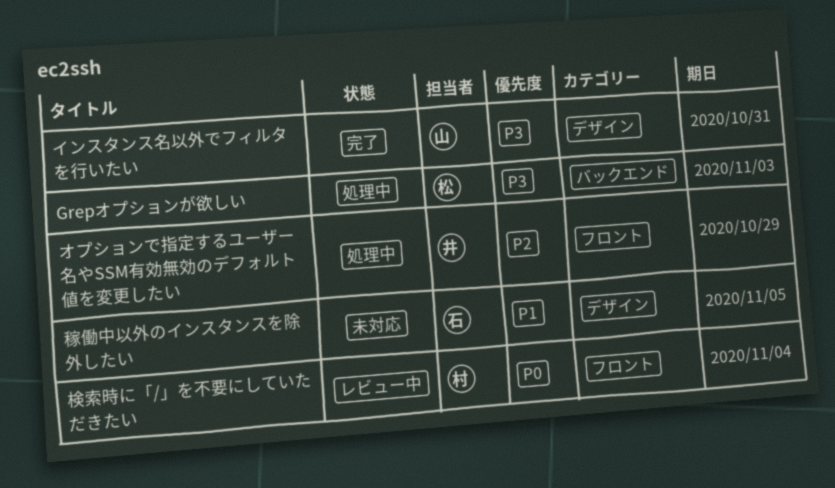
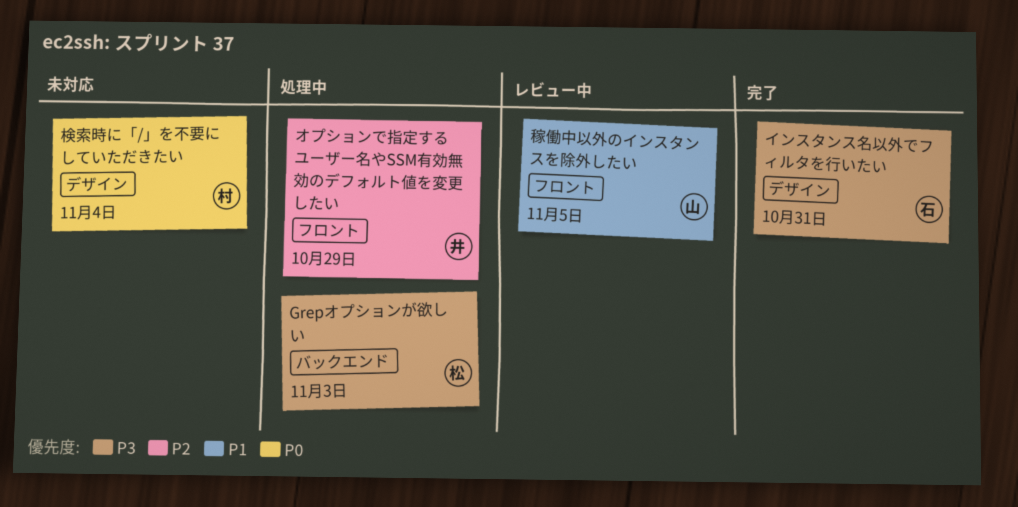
インスタンス名以外でフィルタを行いたい, owner: 山 -> 石
検索時に「/」を不要にしていただきたい, status: レビュー中 -> 未対応
検索時に「/」を不要にしていただきたい, label: フロント -> デザイン
稼働中以外のインスタンスを除外したい, status: 未対応 -> レビュー中
稼働中以外のインスタンスを除外したい, owner: 石 -> 山
稼働中以外のインスタンスを除外したい, label: デザイン -> フロント

